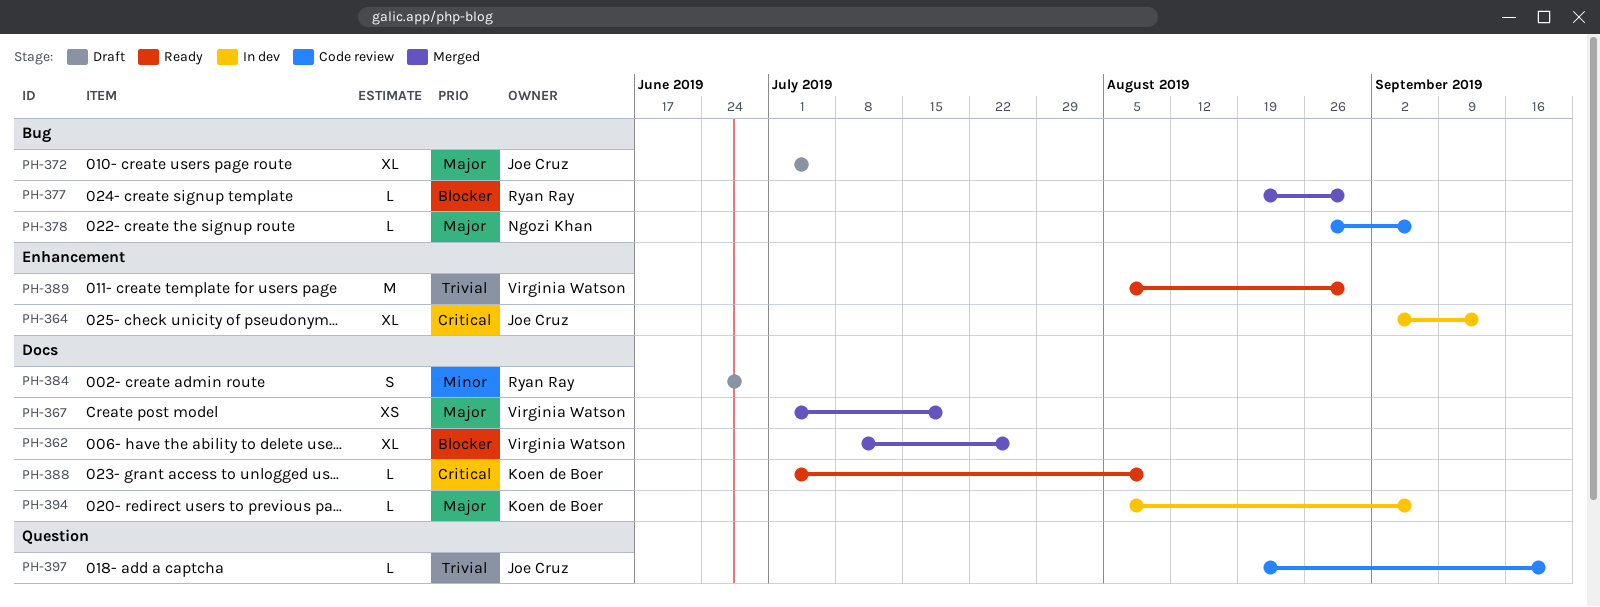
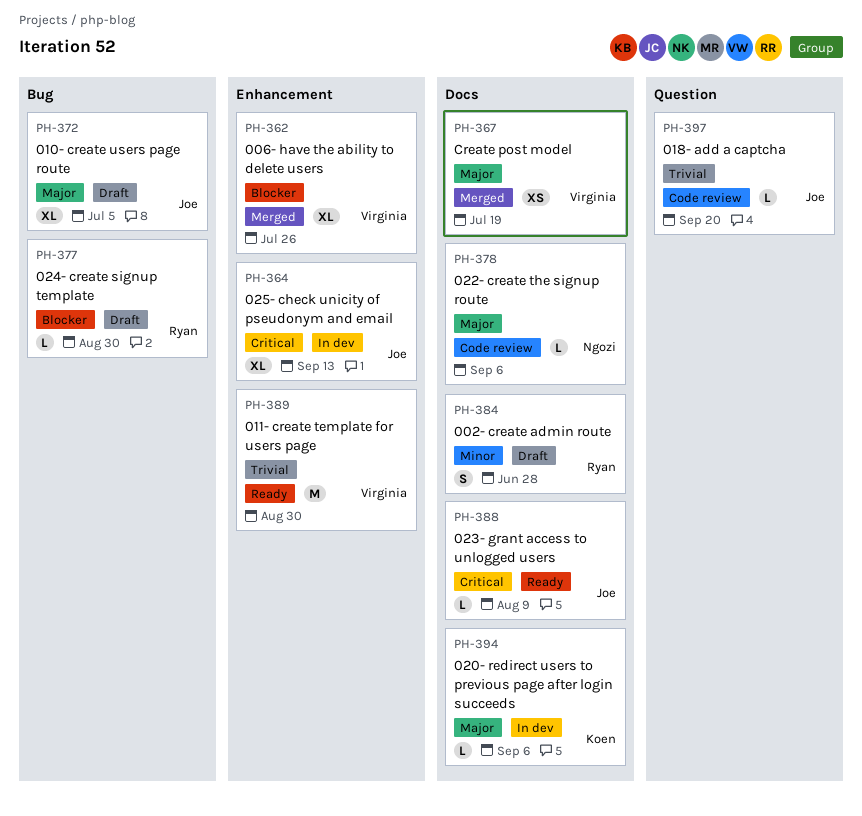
PH-362, label: Docs -> Enhancement
PH-377, status: Merged -> Draft
PH-378, label: Bug -> Docs
PH-388, owner: Koen de Boer -> Joe Cruz

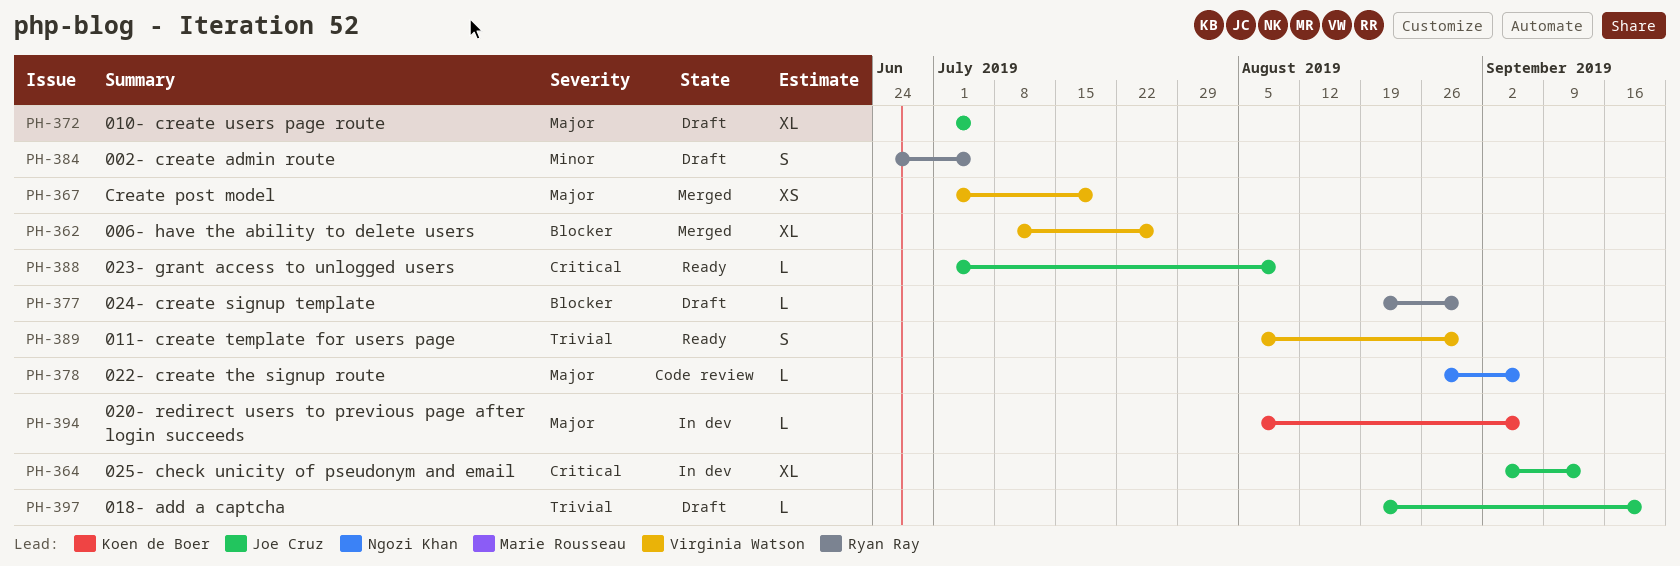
PH-384, due: Jun 28 -> Jul 5
PH-389, estimate: M -> S
PH-397, status: Code review -> Draft

